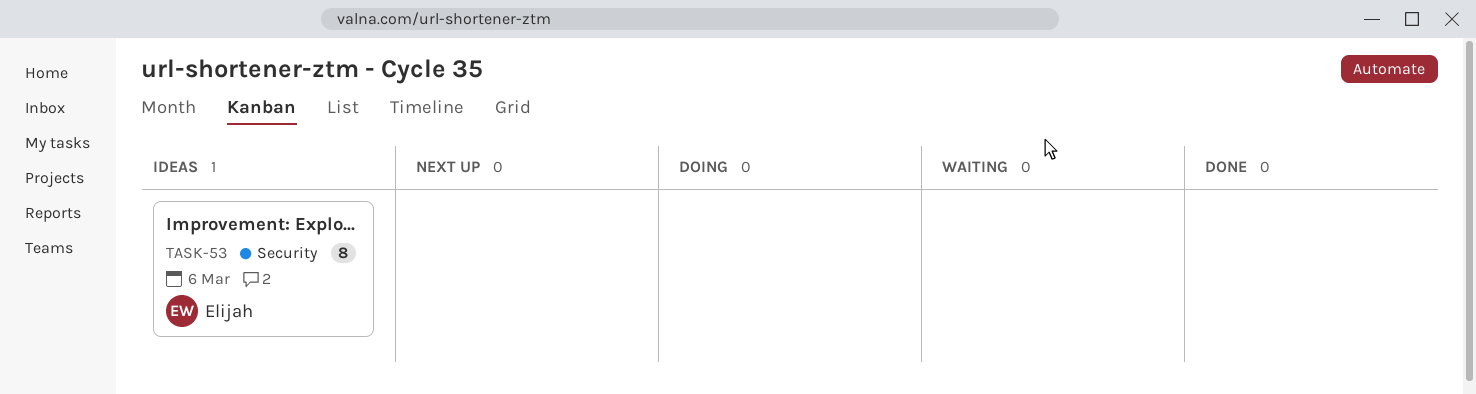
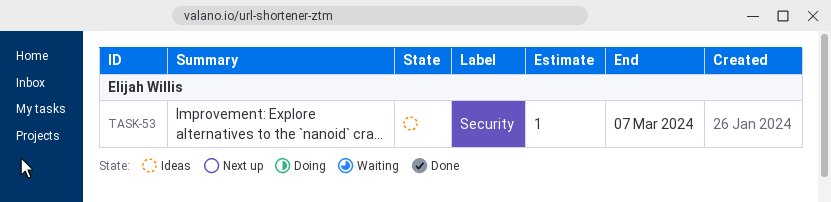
TASK-53, estimate: 8 -> 1
TASK-53, due: Mar 6 -> Mar 7

